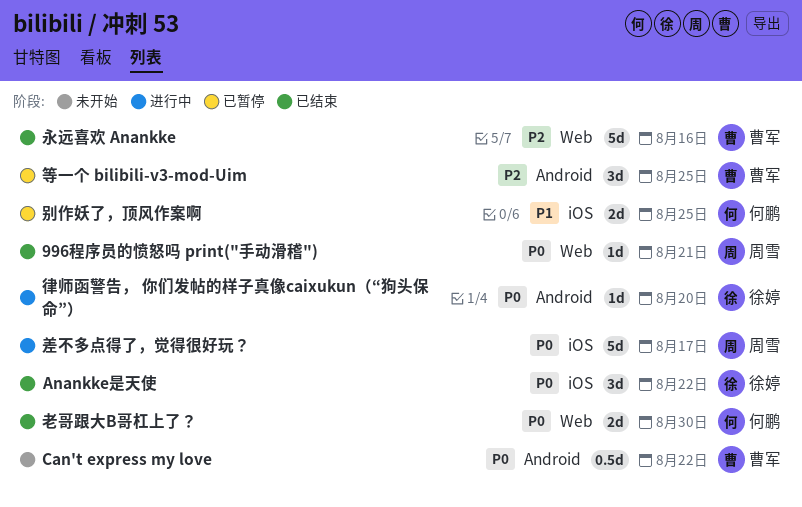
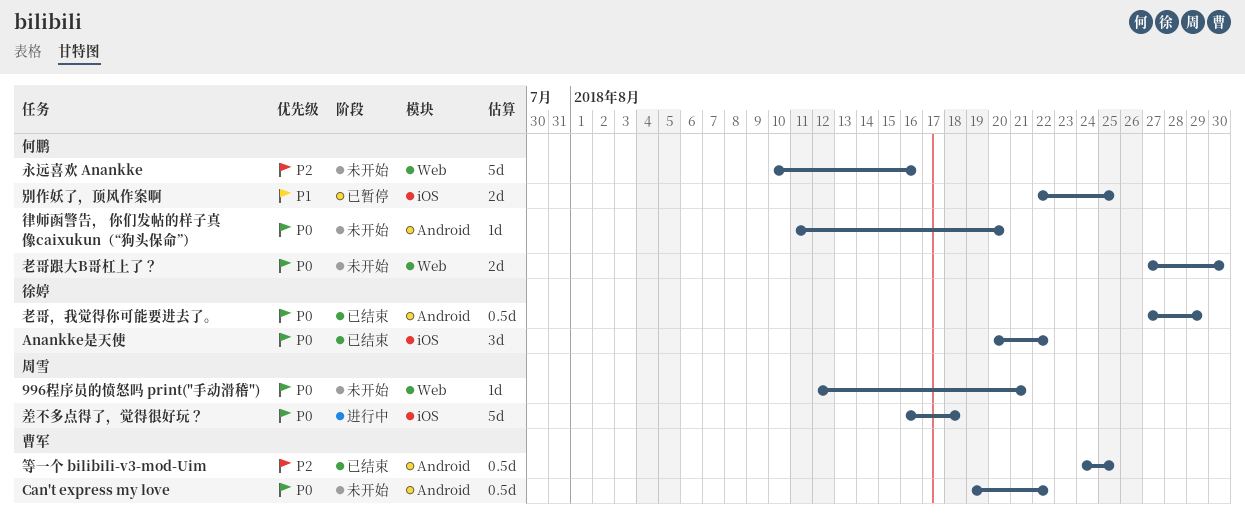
996程序员的愤怒吗 print("手动滑稽"), status: 已结束 -> 未开始
差不多点得了，觉得很好玩？, due: Aug 17 -> Aug 18
律师函警告， 你们发帖的样子真像caixukun（“狗头保命”）, status: 进行中 -> 未开始
律师函警告， 你们发帖的样子真像caixukun（“狗头保命”）, owner: 徐婷 -> 何鹏
永远喜欢 Anankke, status: 已结束 -> 未开始
永远喜欢 Anankke, owner: 曹军 -> 何鹏
等一个 bilibili-v3-mod-Uim, status: 已暂停 -> 已结束
等一个 bilibili-v3-mod-Uim, estimate: 3d -> 0.5d
老哥跟大B哥杠上了？, status: 已结束 -> 未开始
老哥，我觉得你可能要进去了。: none -> present

